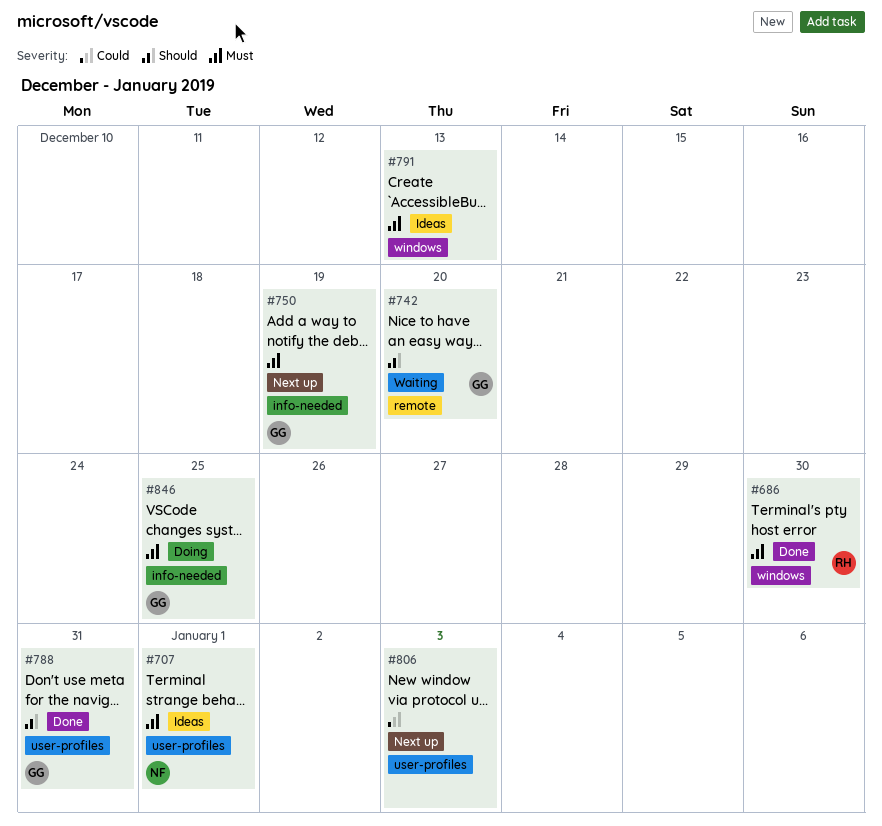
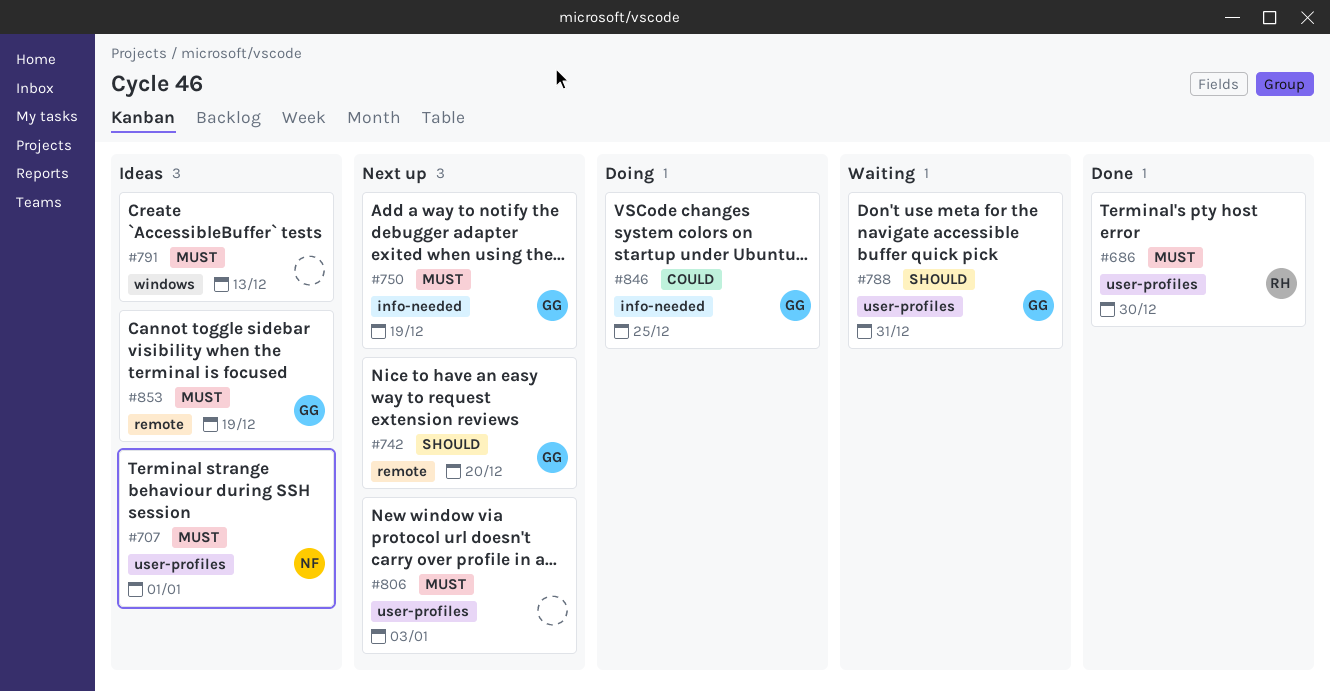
#686, label: windows -> user-profiles
#742, status: Waiting -> Next up
#788, status: Done -> Waiting
#806, priority: Could -> Must
#846, priority: Must -> Could
#853: none -> present

